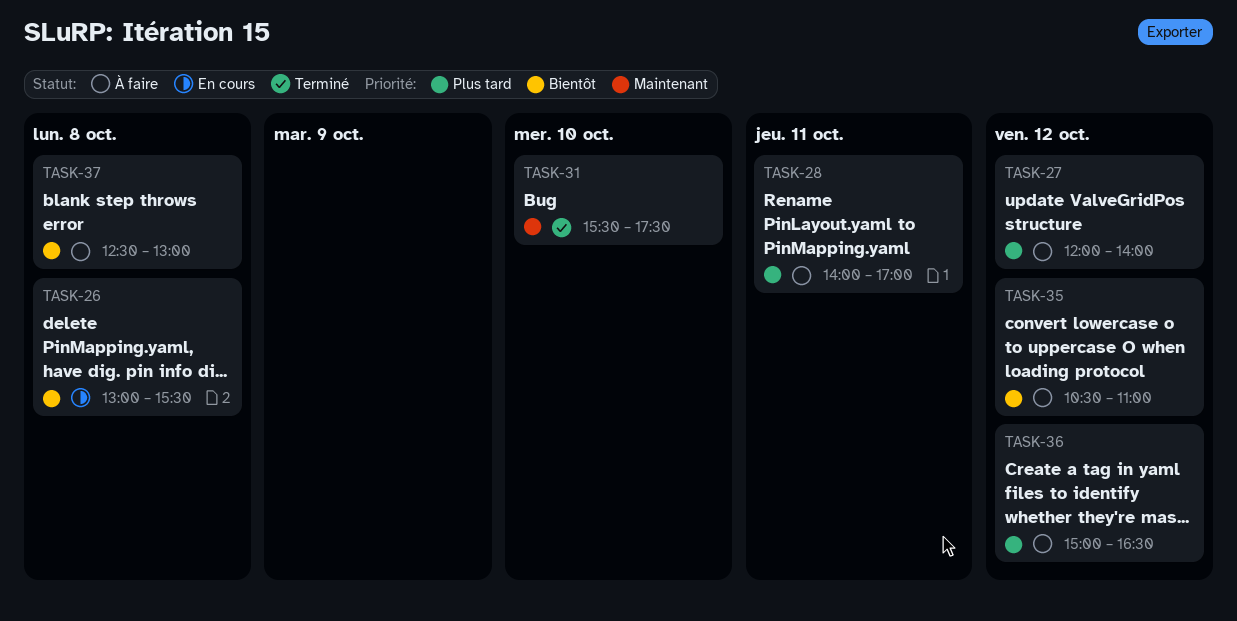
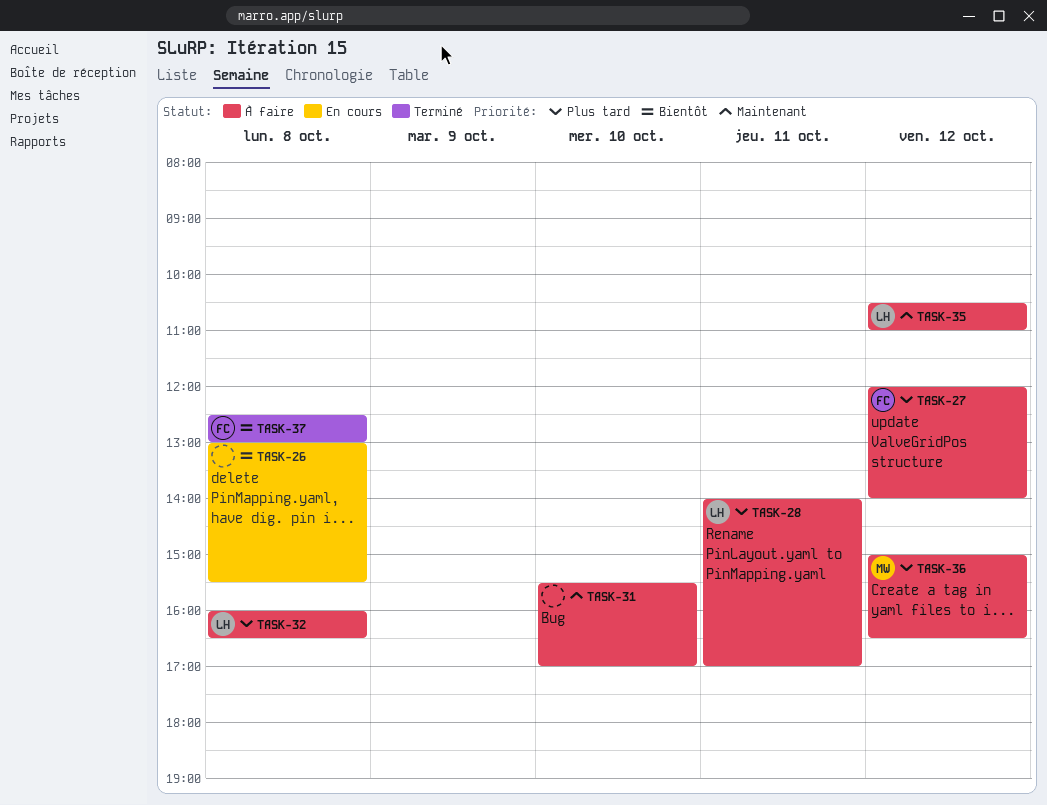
TASK-31, status: Terminé -> À faire
TASK-31, ends: 17:30 -> 17:00
TASK-32: none -> present
TASK-35, priority: Bientôt -> Maintenant
TASK-37, status: À faire -> Terminé

